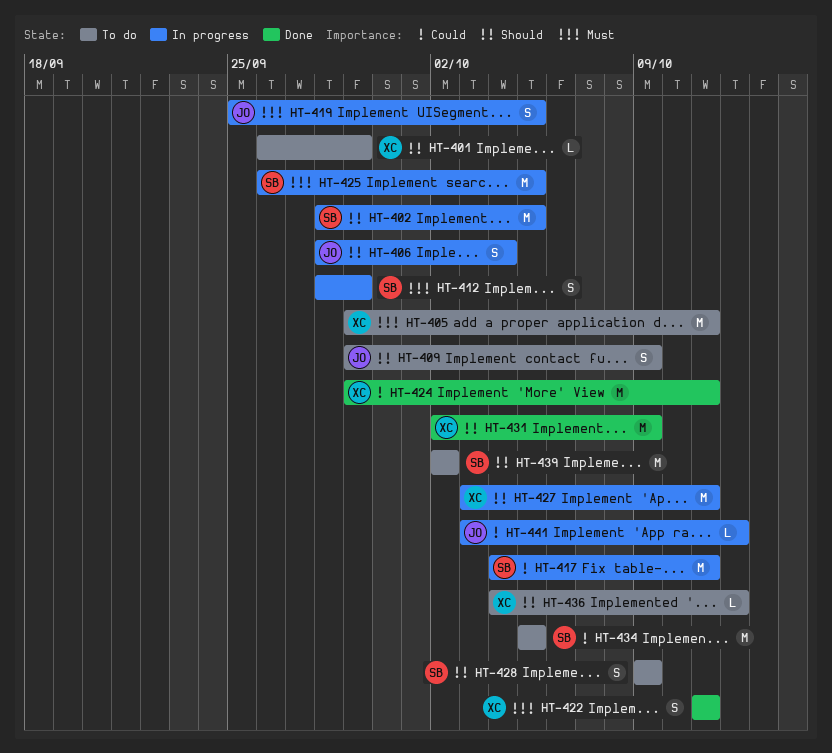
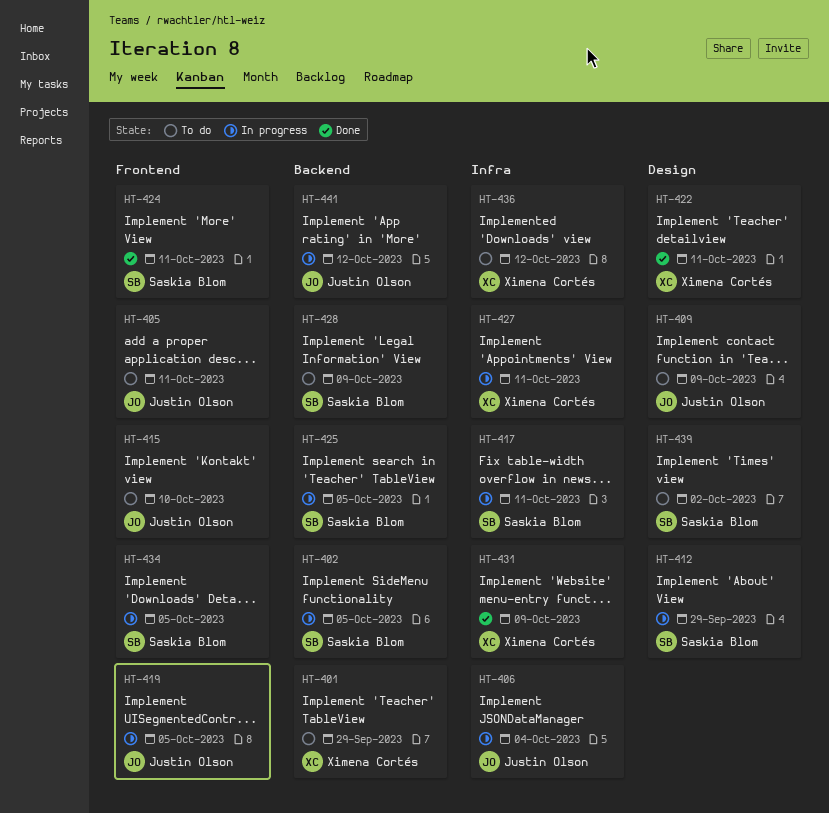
HT-405, owner: Ximena Cortés -> Justin Olson
HT-415: none -> present
HT-424, owner: Ximena Cortés -> Saskia Blom
HT-434, status: To do -> In progress

